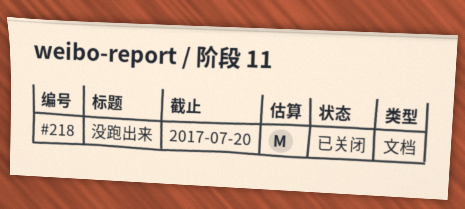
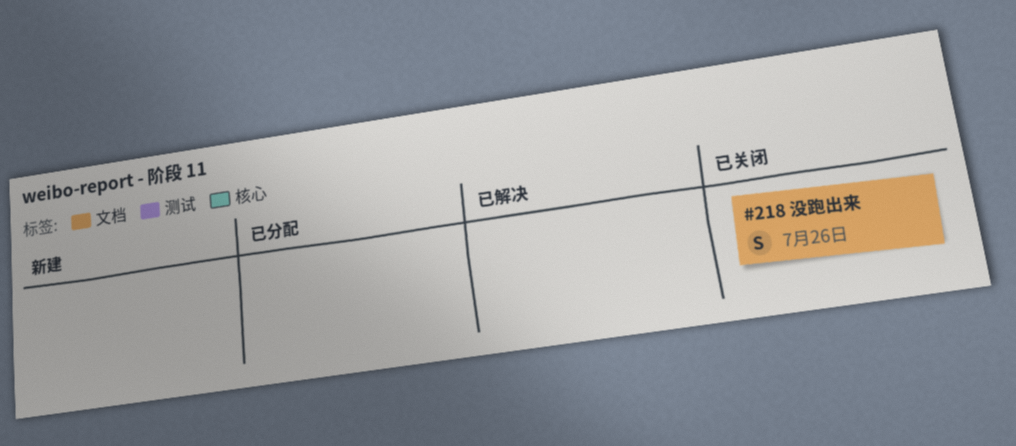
#218, estimate: M -> S
#218, due: Jul 20 -> Jul 26

